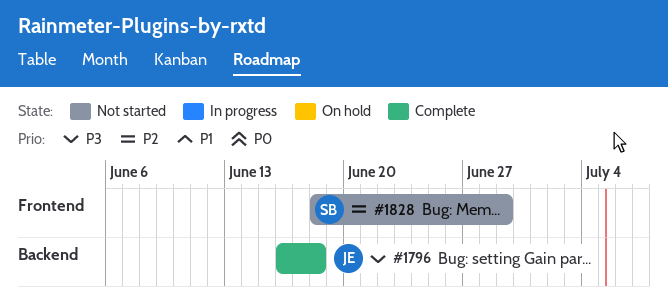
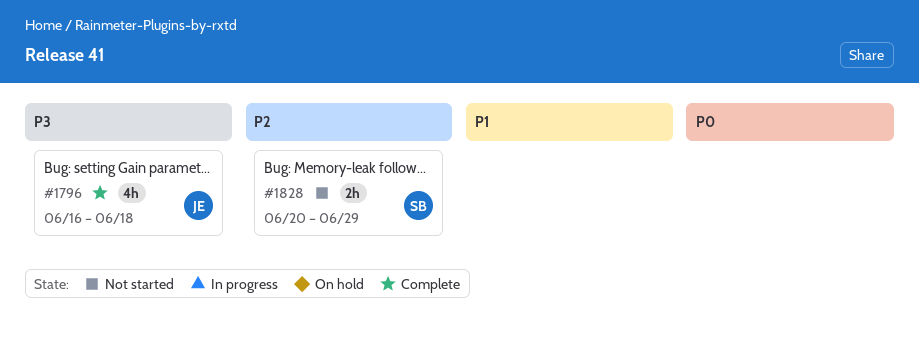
#1828, start: Jun 18 -> Jun 20

